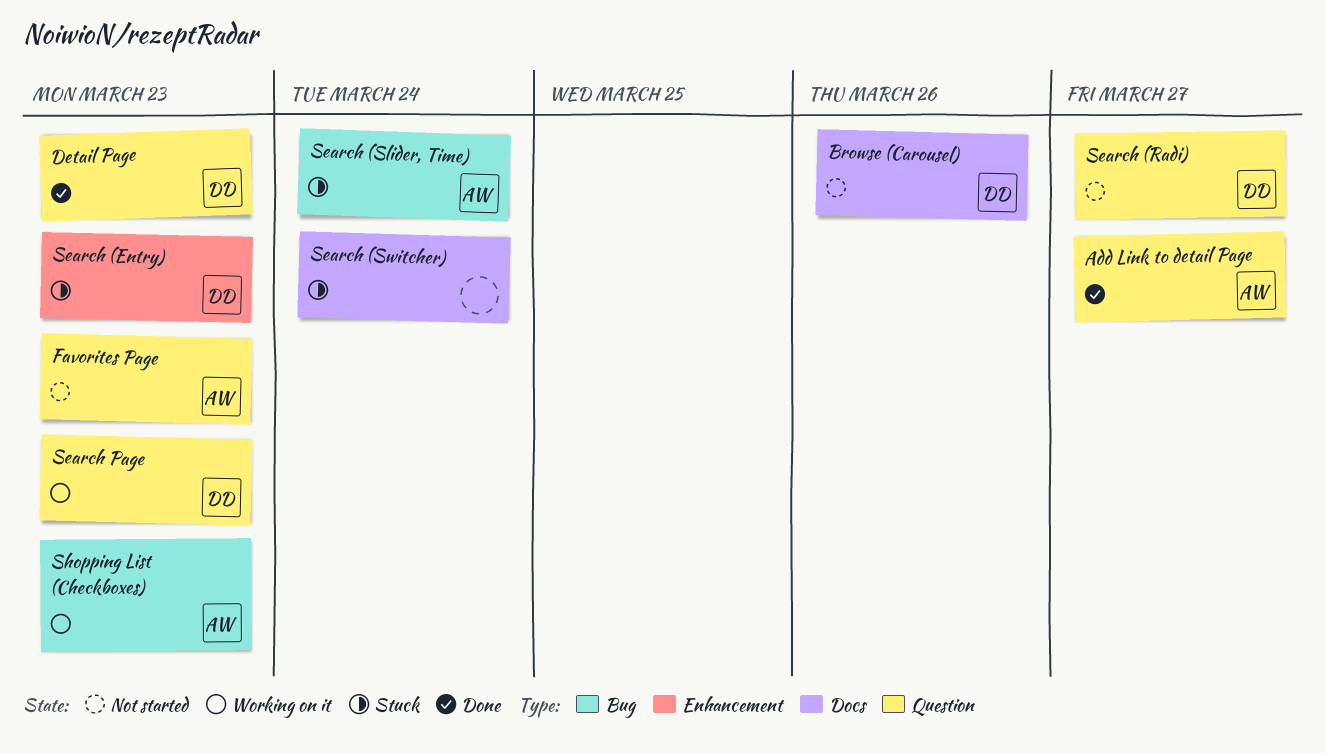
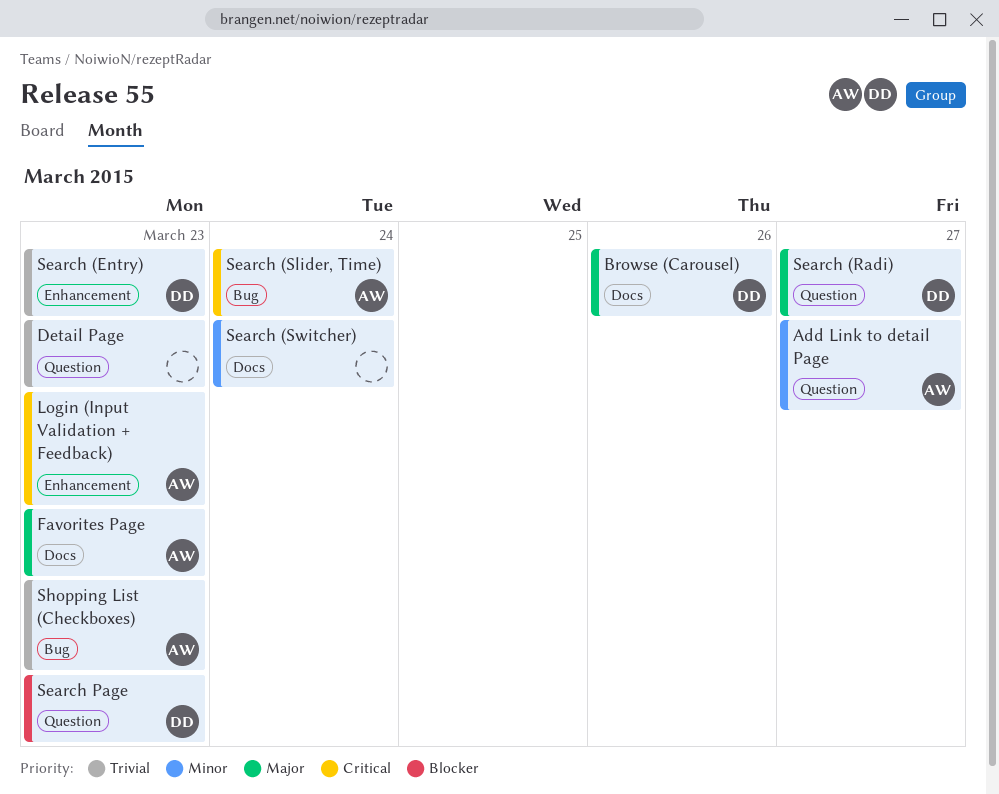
Detail Page, owner: DD -> none
Favorites Page, label: Question -> Docs
Login (Input Validation + Feedback): none -> present

